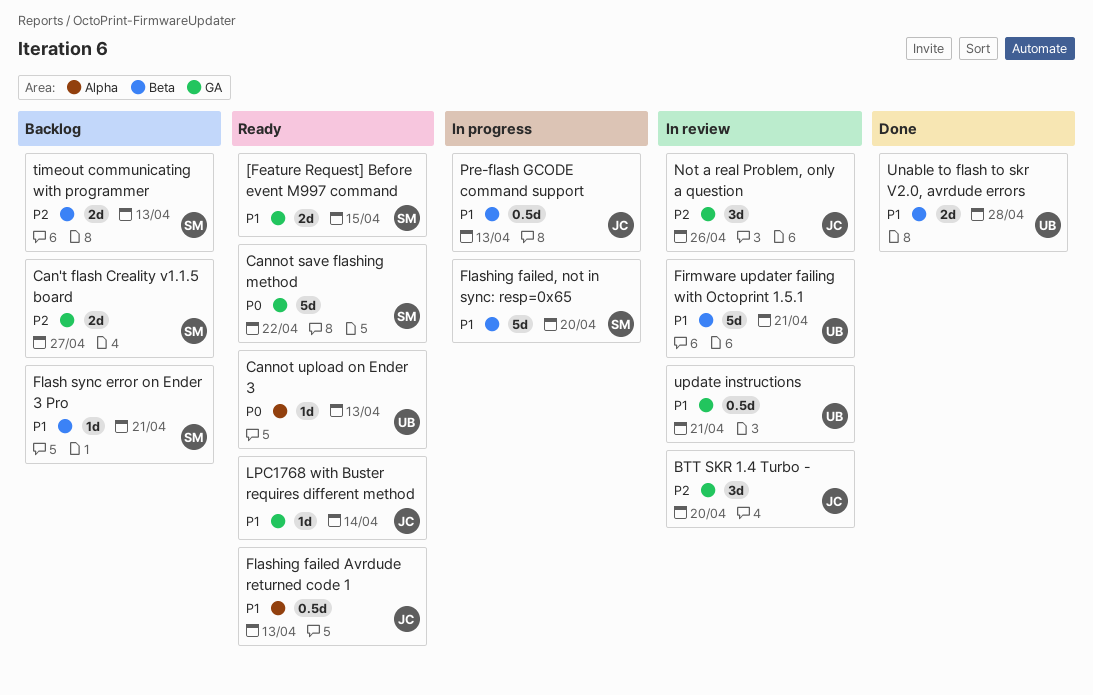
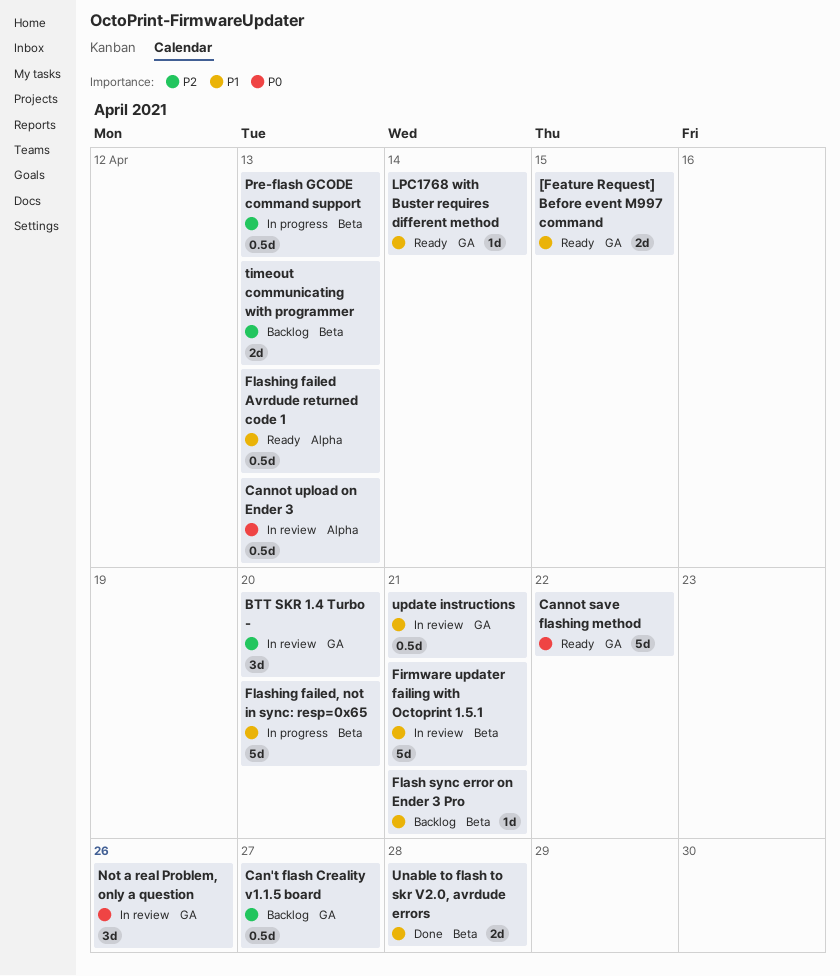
Can't flash Creality v1.1.5 board, estimate: 2d -> 0.5d
Cannot upload on Ender 3, status: Ready -> In review
Cannot upload on Ender 3, estimate: 1d -> 0.5d
Not a real Problem, only a question, priority: P2 -> P0
Pre-flash GCODE command support, priority: P1 -> P2

